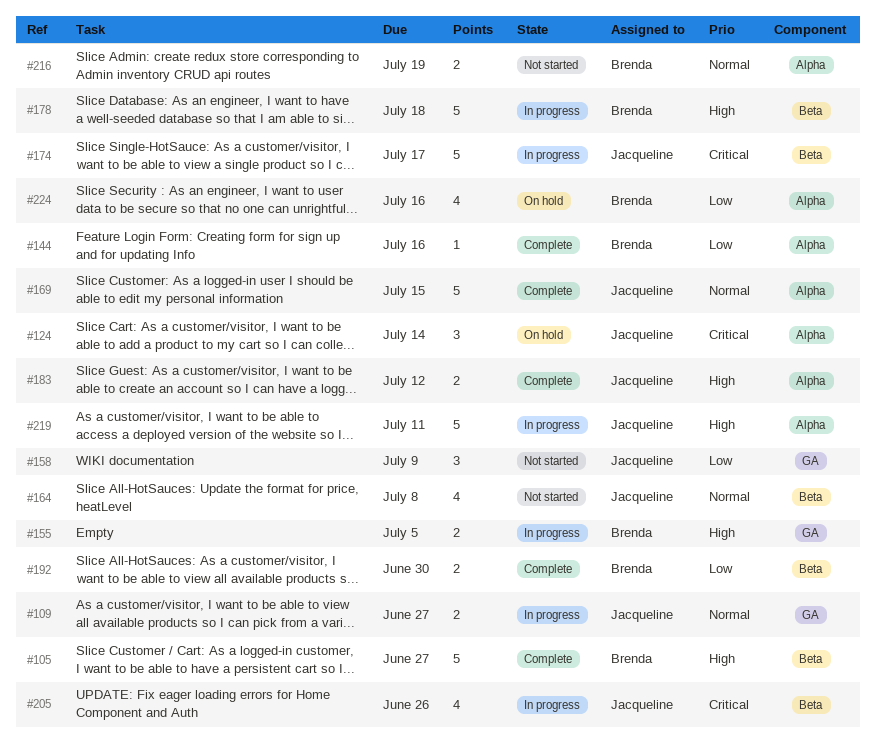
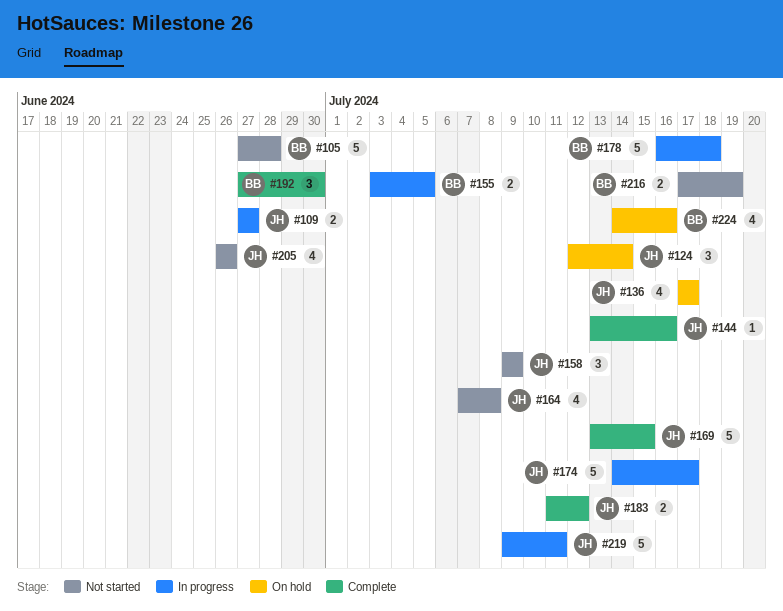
#105, status: Complete -> Not started
#105, due: Jun 27 -> Jun 28
#136: none -> present
#144, owner: Brenda -> Jacqueline
#192, estimate: 2 -> 3
#205, status: In progress -> Not started

